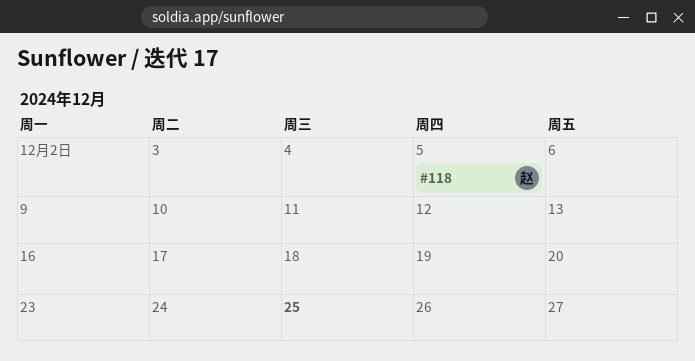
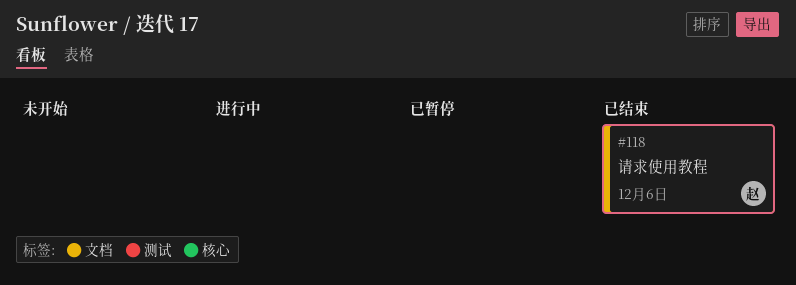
#118, due: Dec 5 -> Dec 6

